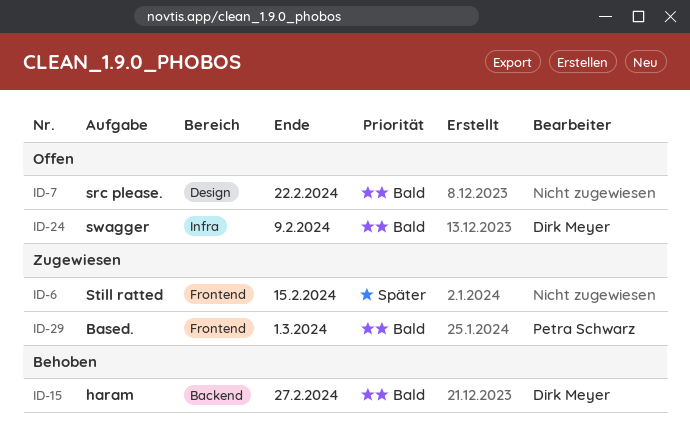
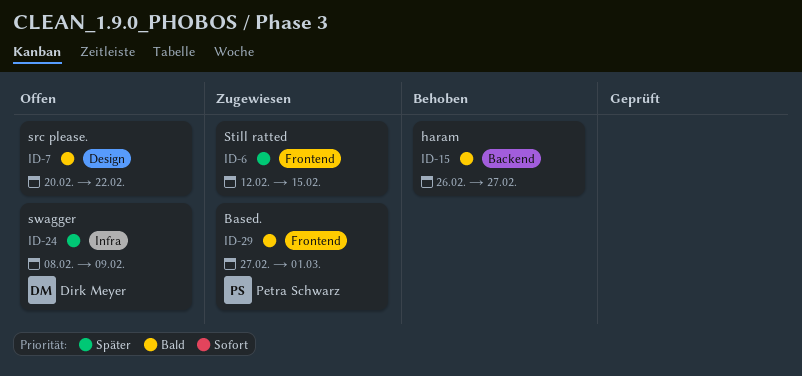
ID-15, owner: Dirk Meyer -> none
ID-24, priority: Bald -> Später

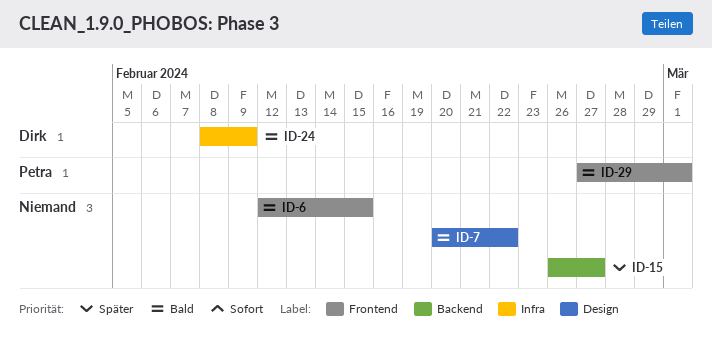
ID-6, priority: Später -> Bald
ID-15, priority: Bald -> Später
ID-24, priority: Später -> Bald

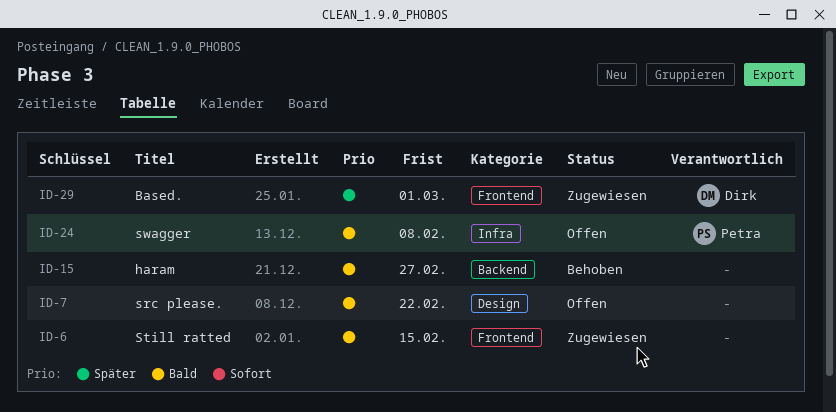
ID-15, priority: Später -> Bald
ID-24, owner: Dirk -> Petra
ID-24, due: Feb 9 -> Feb 8
ID-29, owner: Petra -> Dirk
ID-29, priority: Bald -> Später

